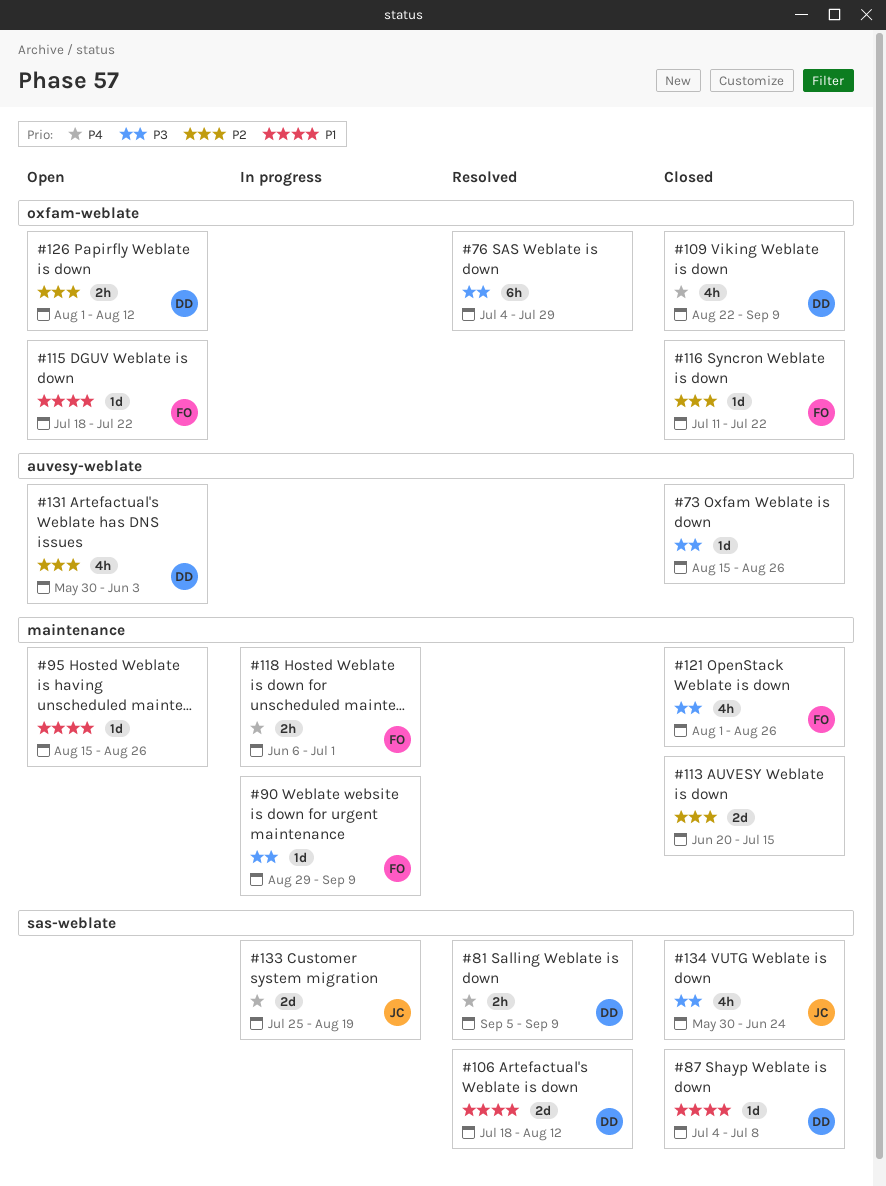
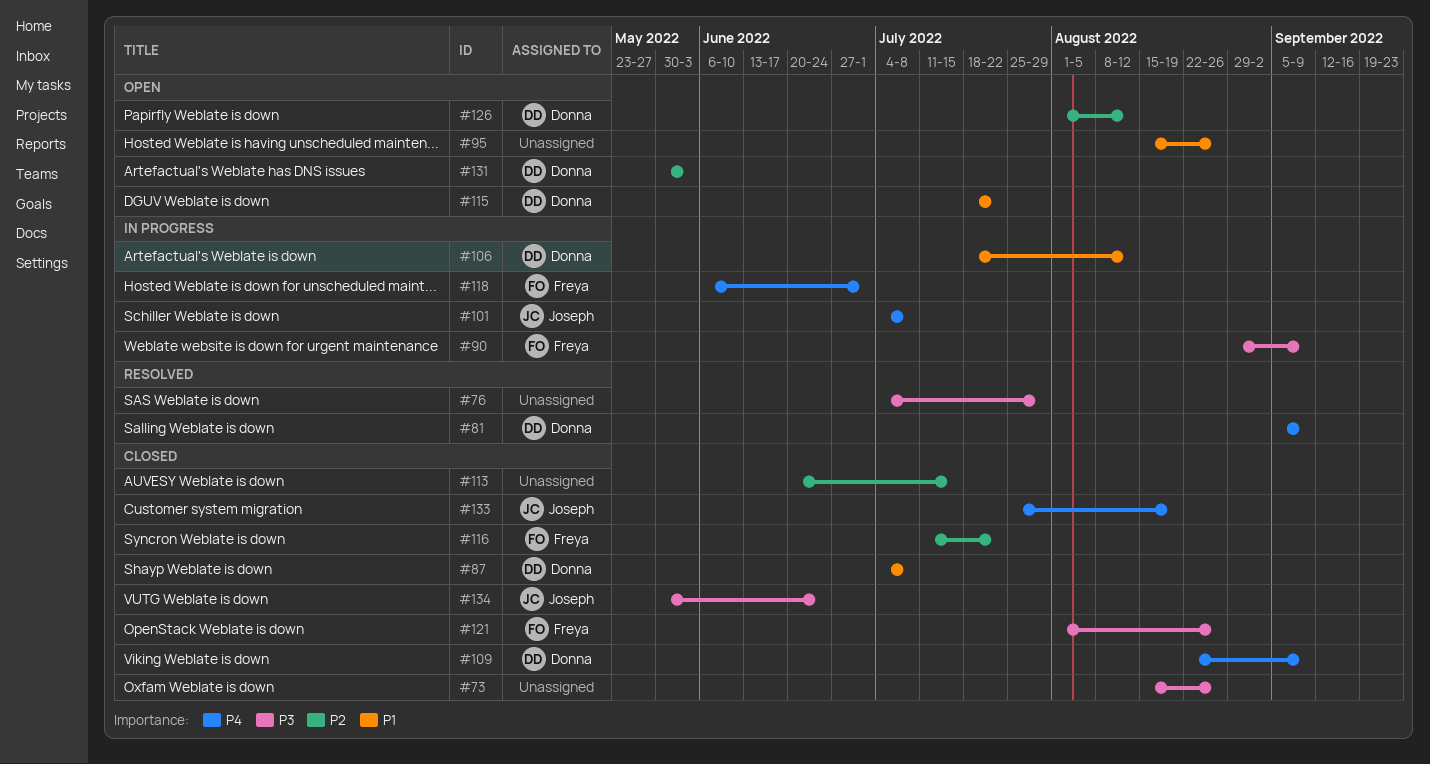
#101: none -> present
#106, status: Resolved -> In progress
#115, owner: Freya -> Donna
#133, status: In progress -> Closed

